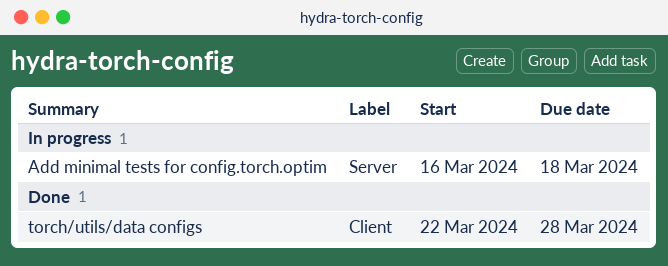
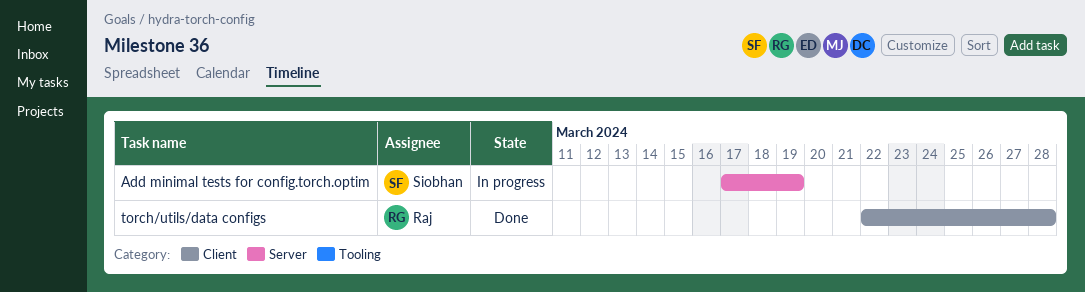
Add minimal tests for config.torch.optim, start: Mar 16 -> Mar 17
Add minimal tests for config.torch.optim, due: Mar 18 -> Mar 19

